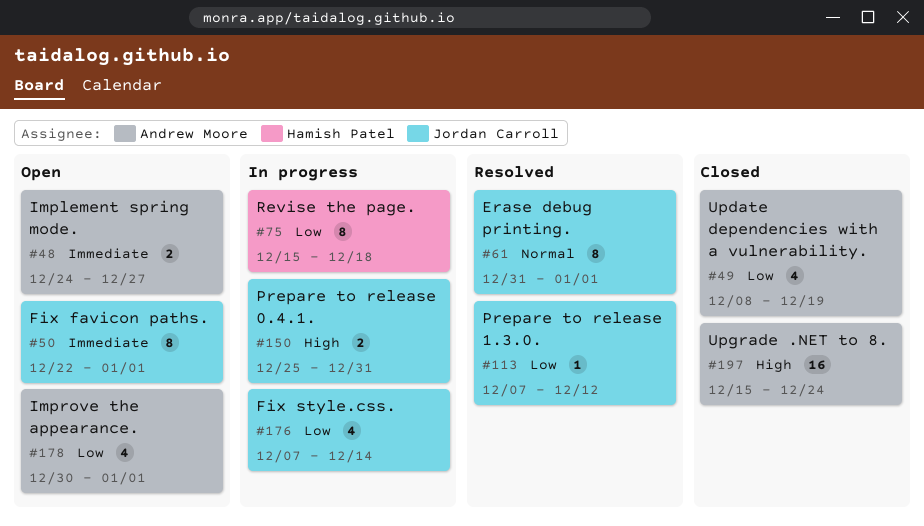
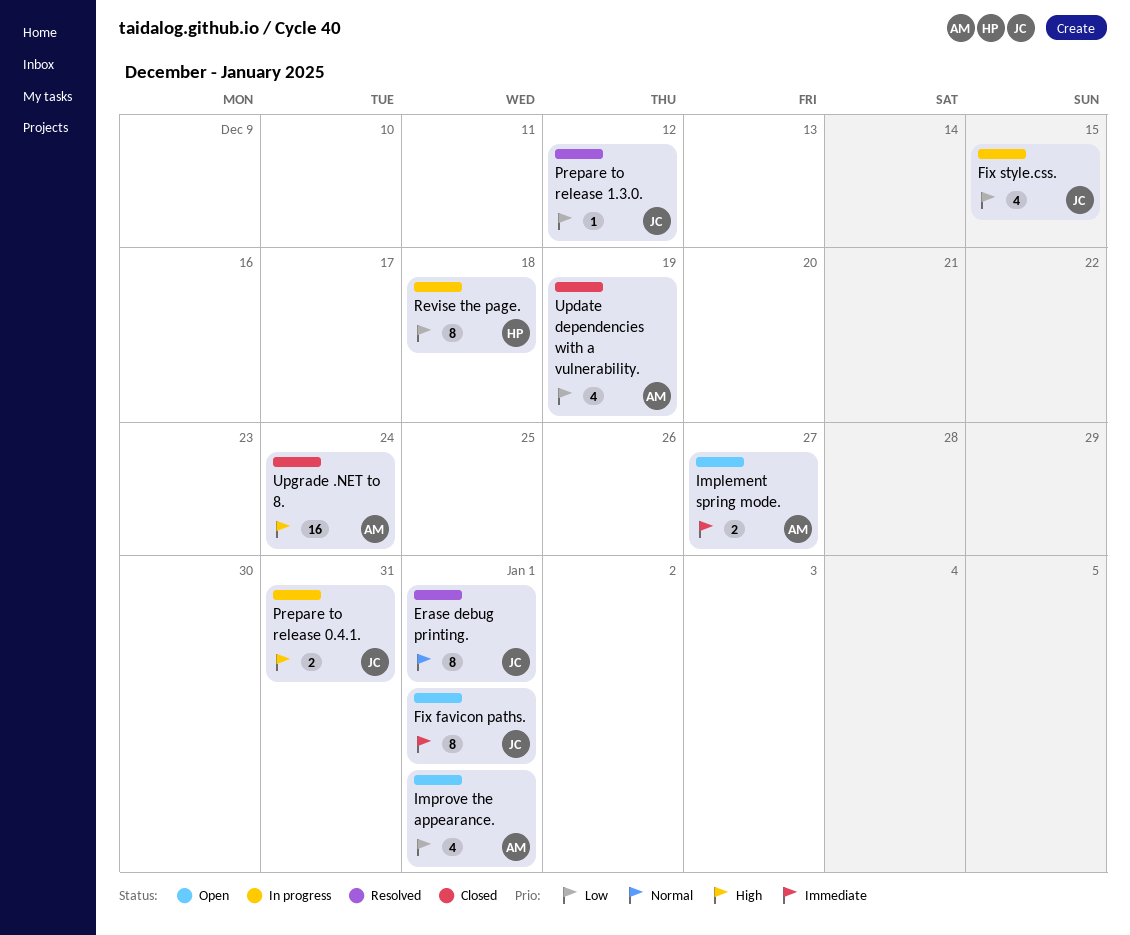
Fix style.css., due: Dec 14 -> Dec 15

